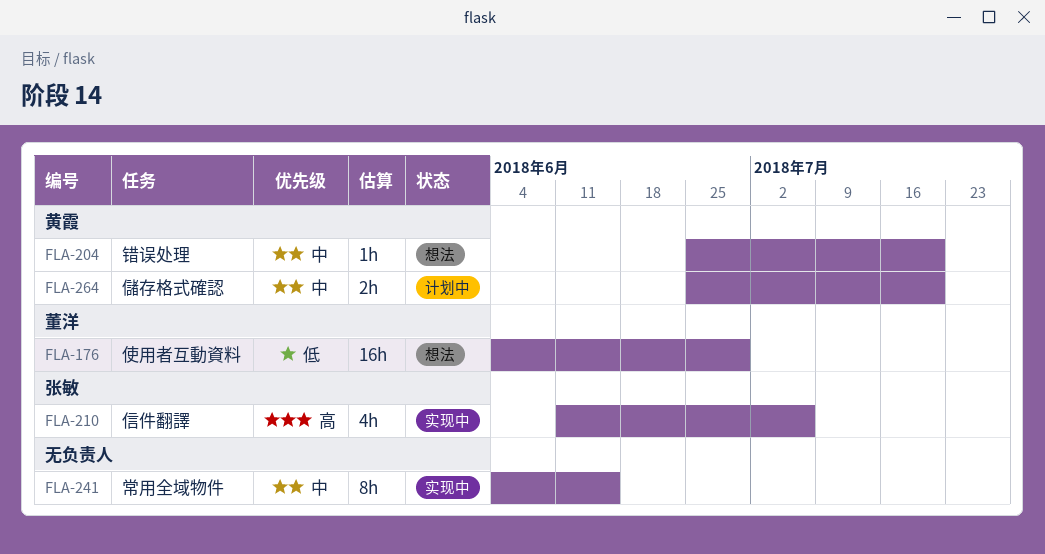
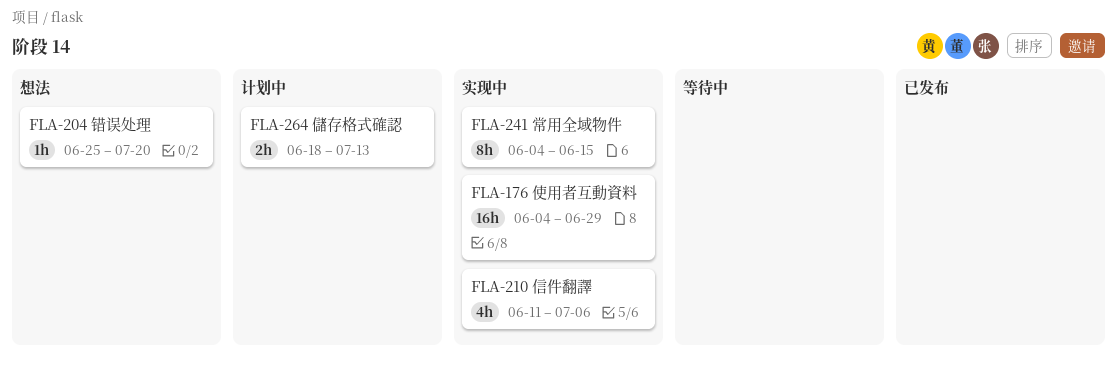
FLA-176, status: 想法 -> 实现中
FLA-264, start: Jun 25 -> Jun 18
FLA-264, due: Jul 20 -> Jul 13

